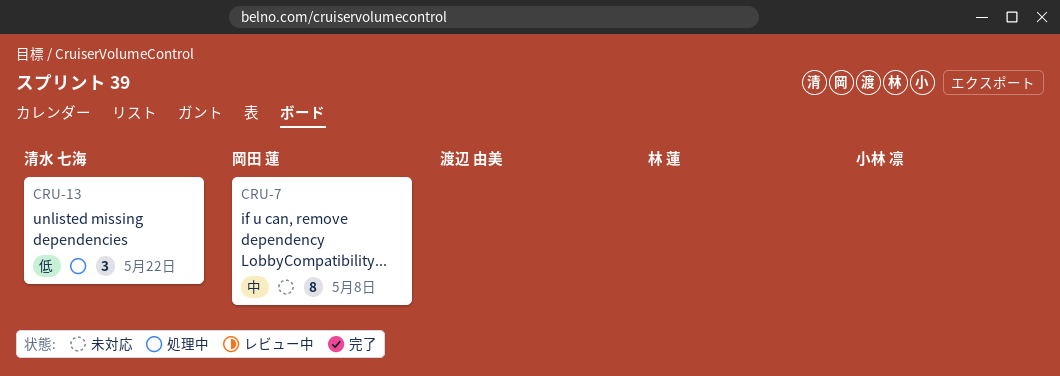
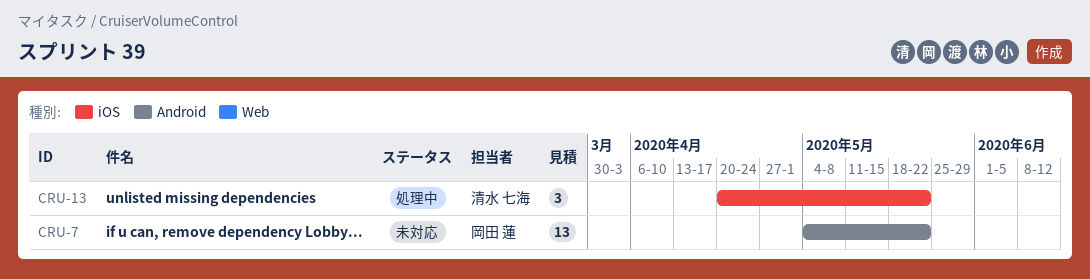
CRU-7, estimate: 8 -> 13
CRU-7, due: May 8 -> May 22

